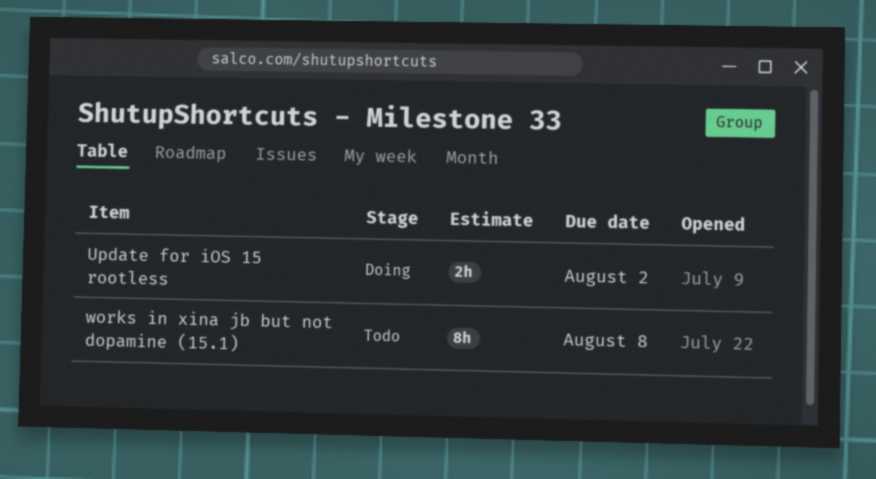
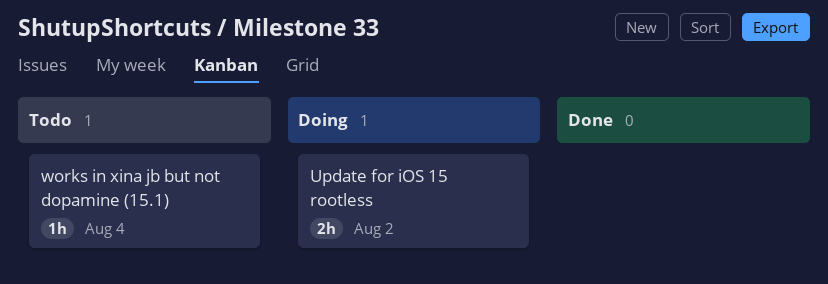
works in xina jb but not dopamine (15.1), estimate: 8h -> 1h
works in xina jb but not dopamine (15.1), due: Aug 8 -> Aug 4

